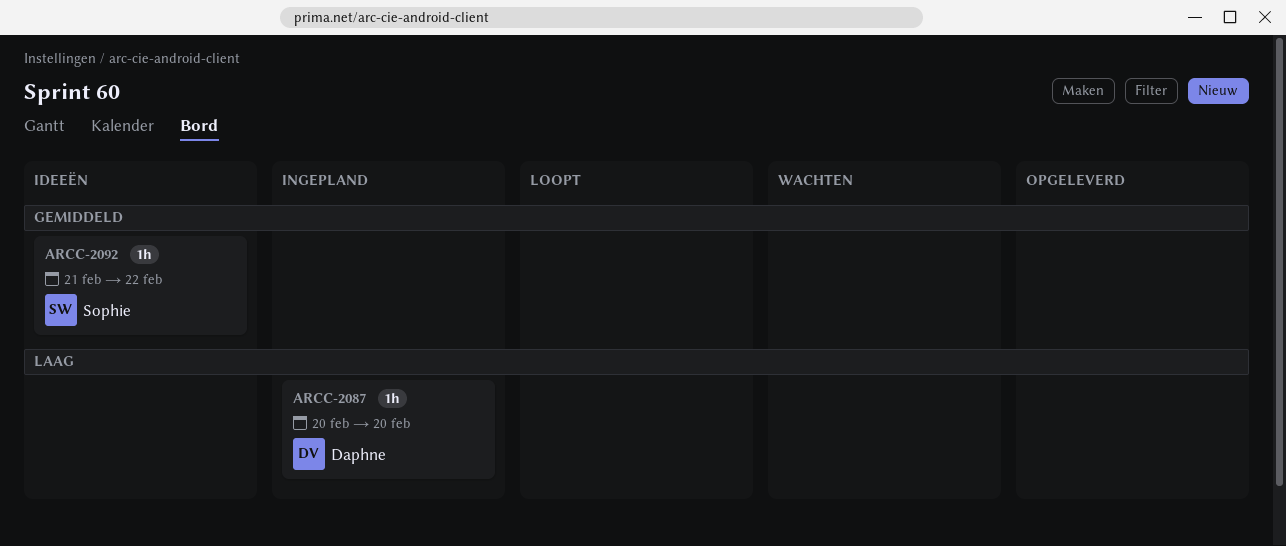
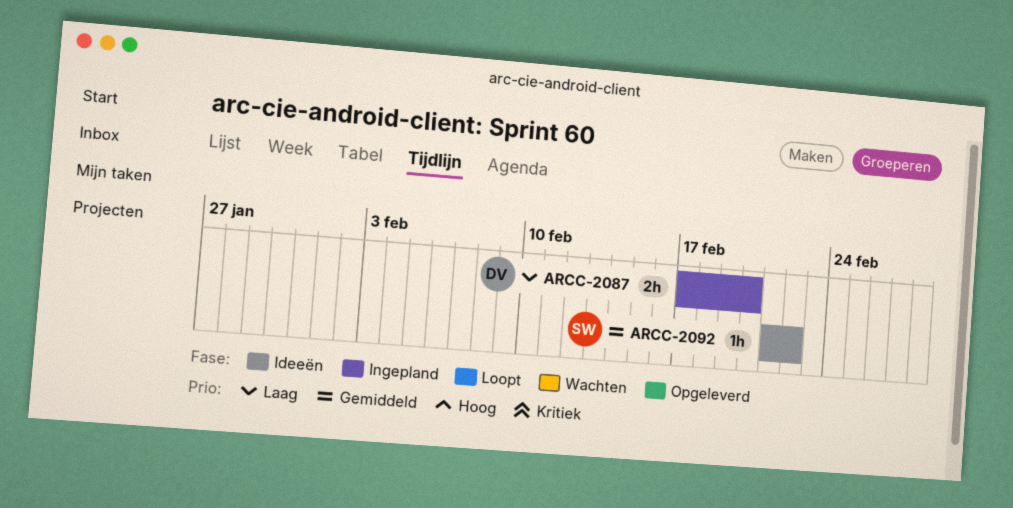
ARCC-2087, estimate: 1h -> 2h
ARCC-2087, start: Feb 20 -> Feb 17

